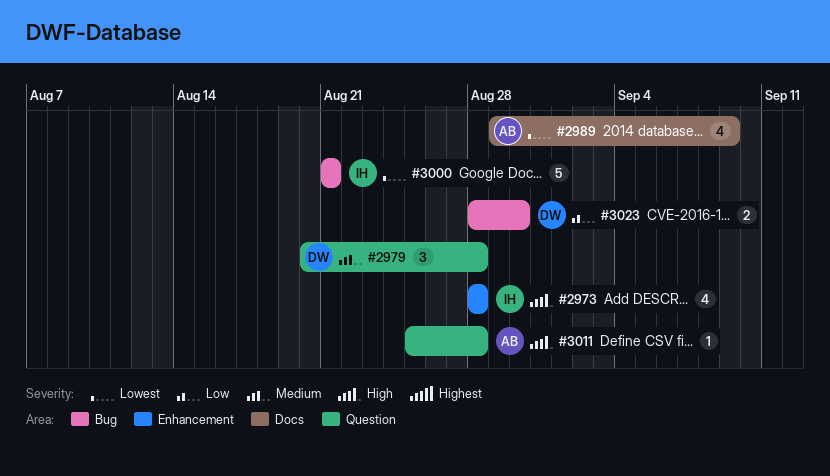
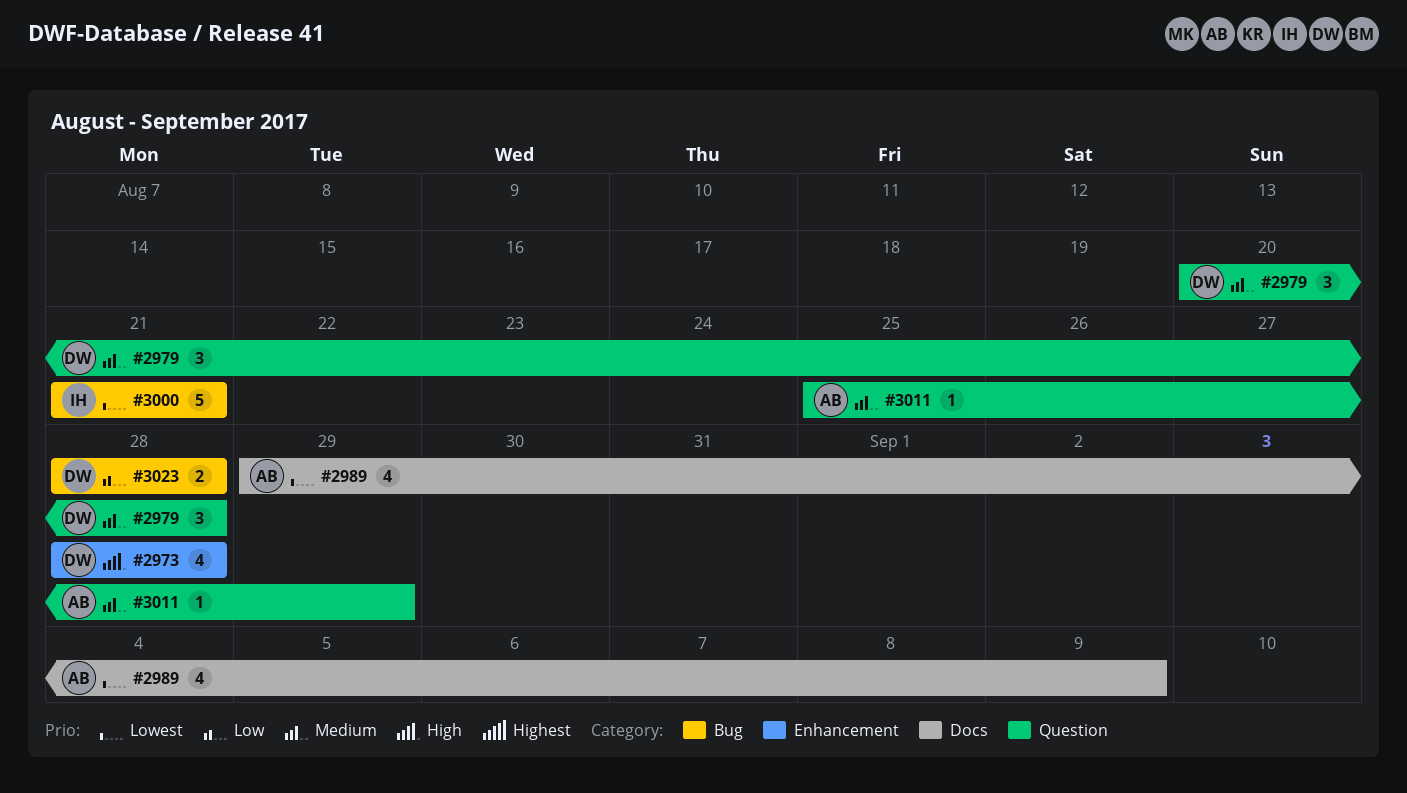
#2973, owner: IH -> DW
#3011, priority: High -> Medium
#3011, due: Aug 28 -> Aug 29
#3023, due: Aug 30 -> Aug 28

